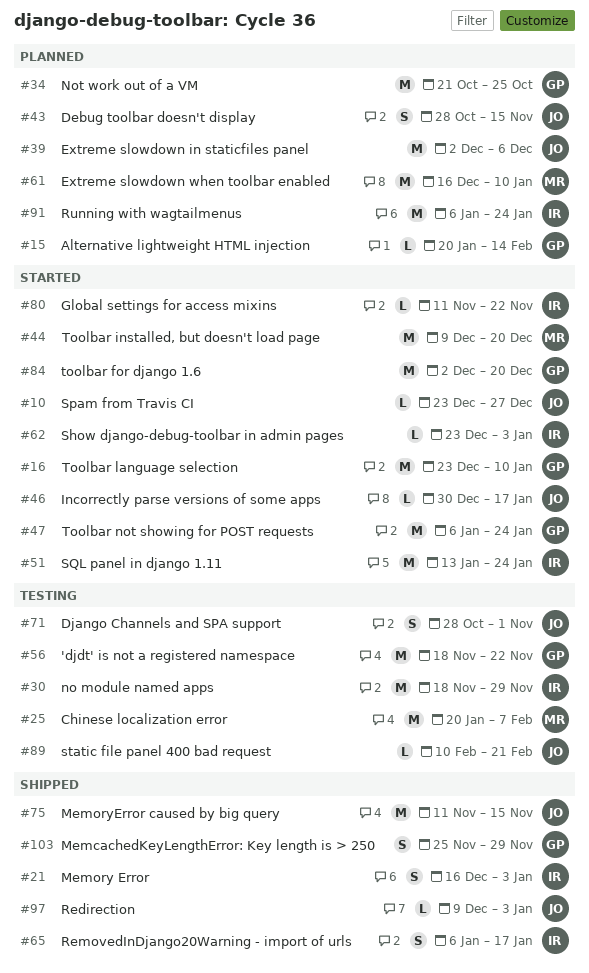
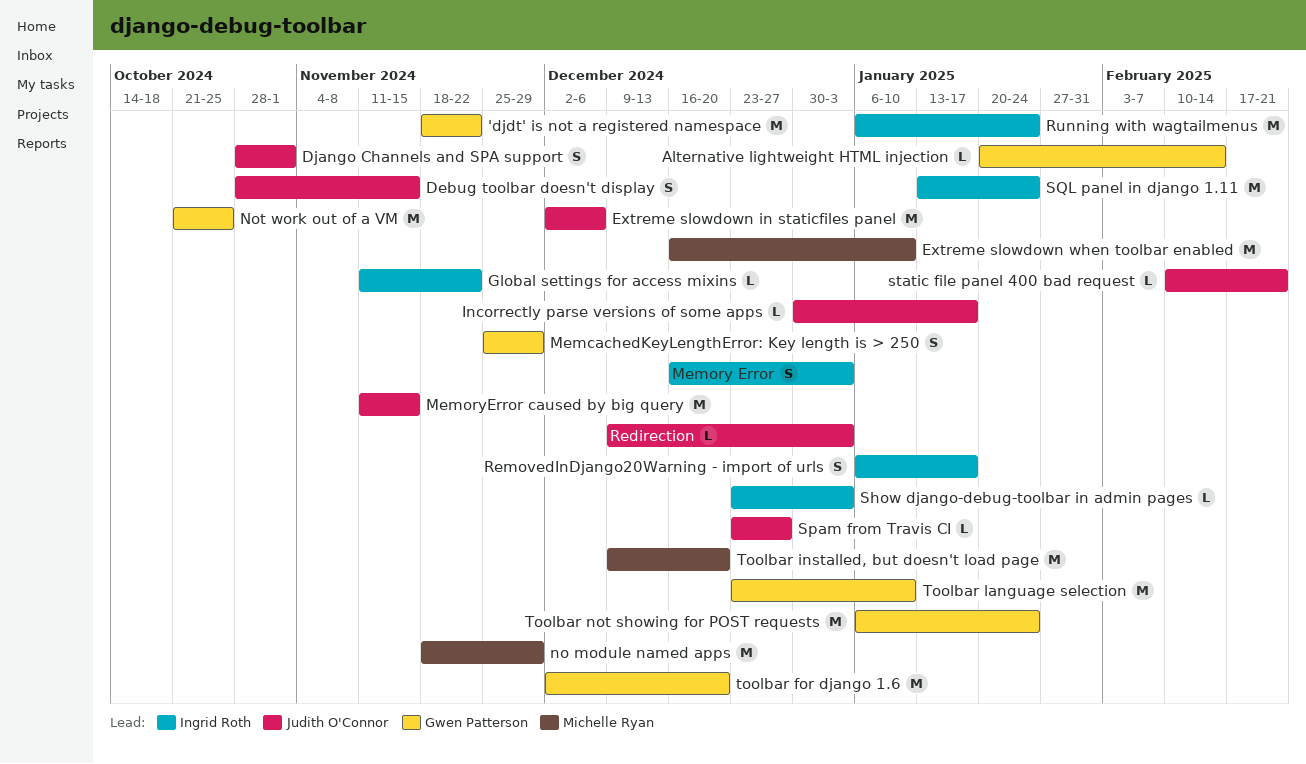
Chinese localization error: present -> none
no module named apps, owner: Ingrid Roth -> Michelle Ryan

